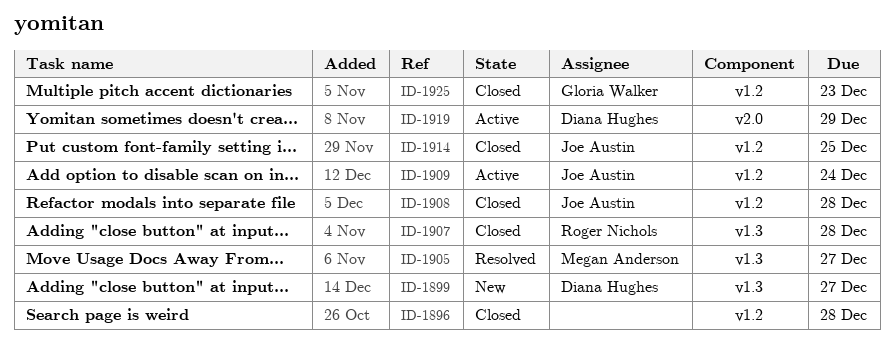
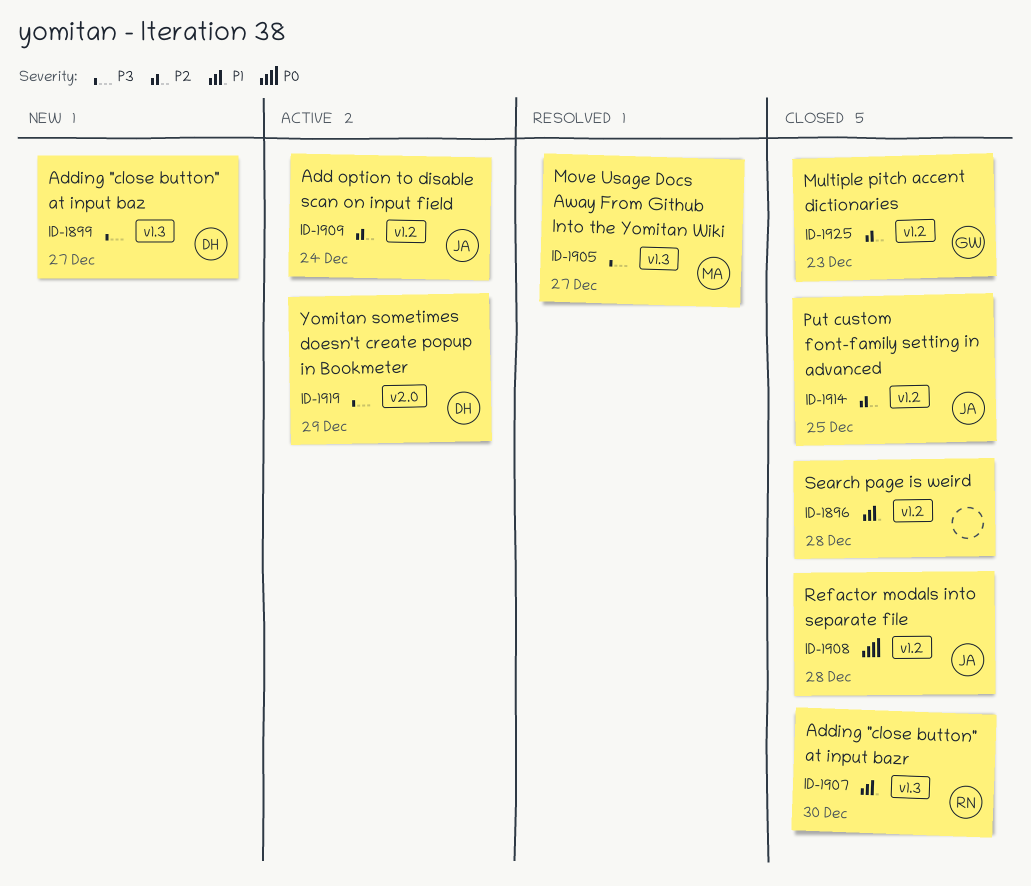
ID-1907, due: Dec 28 -> Dec 30

